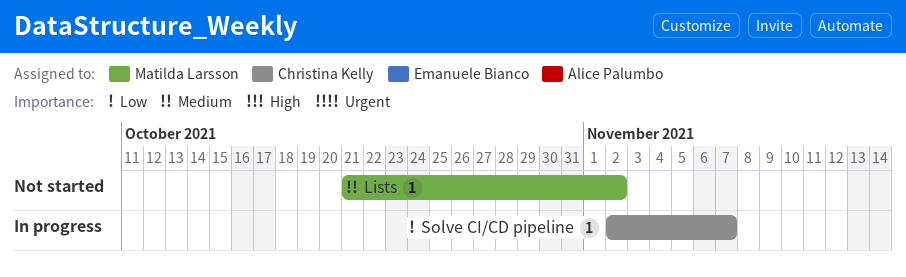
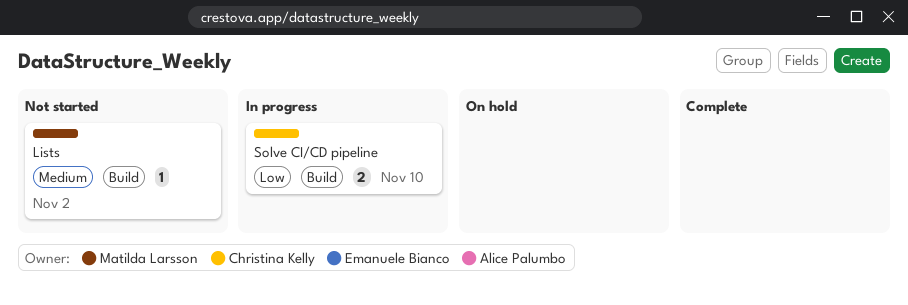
Solve CI/CD pipeline, estimate: 1 -> 2
Solve CI/CD pipeline, due: Nov 7 -> Nov 10

